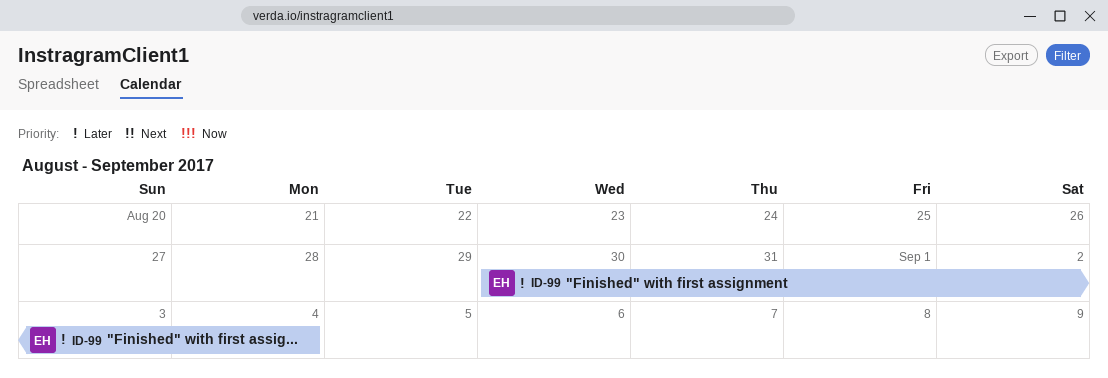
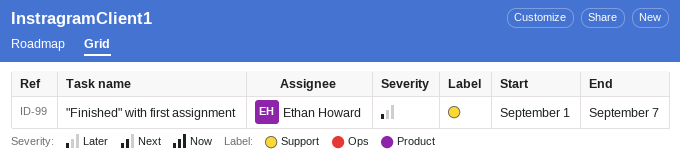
ID-99, start: Aug 30 -> Sep 1
ID-99, due: Sep 4 -> Sep 7

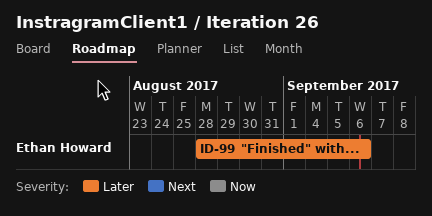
ID-99, start: Sep 1 -> Aug 28
ID-99, due: Sep 7 -> Sep 6

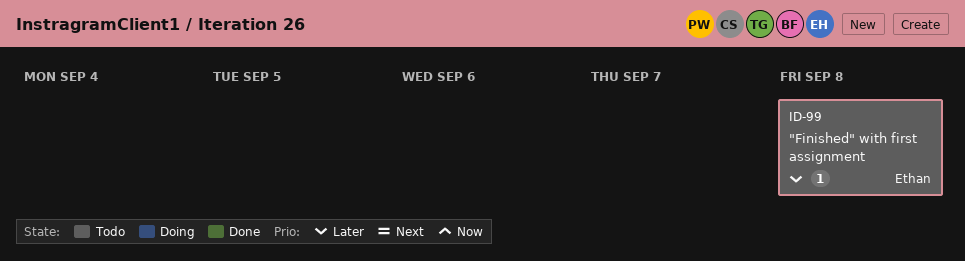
ID-99, due: Sep 6 -> Sep 8

